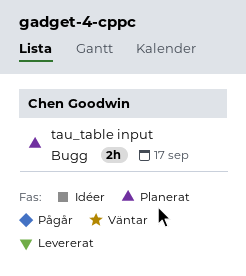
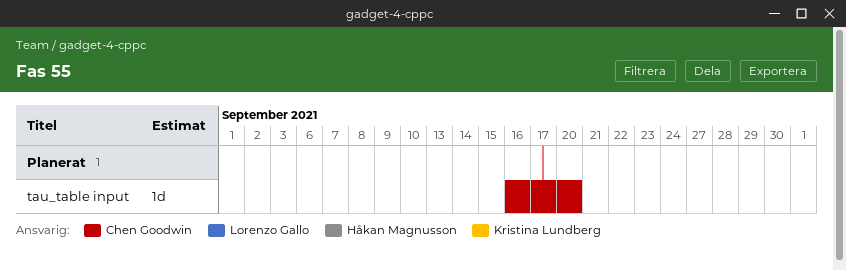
tau_table input, estimate: 2h -> 1d
tau_table input, due: Sep 17 -> Sep 20

